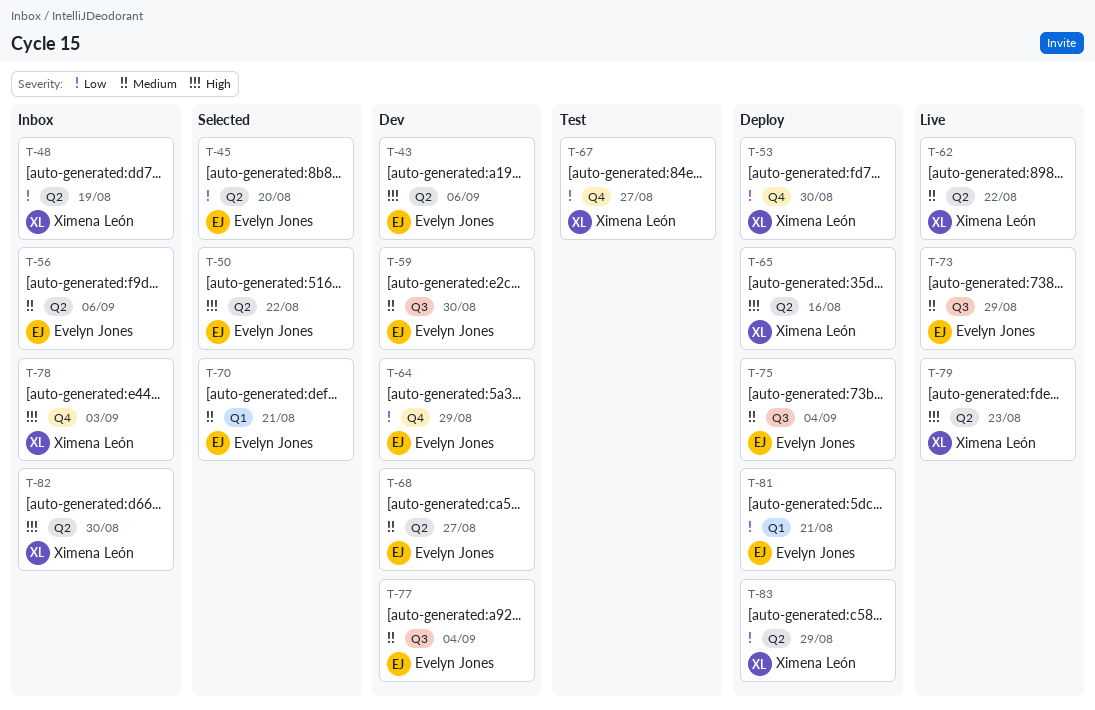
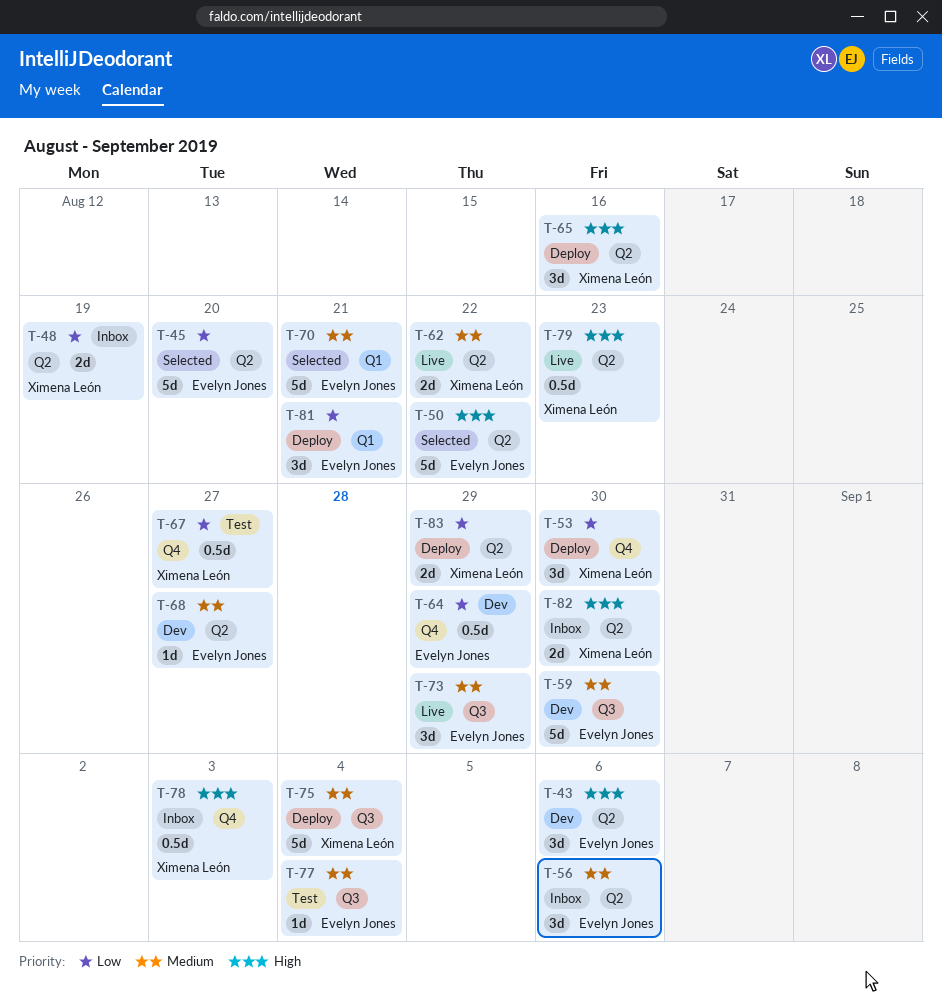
T-75, owner: Evelyn Jones -> Ximena León
T-77, status: Dev -> Test

